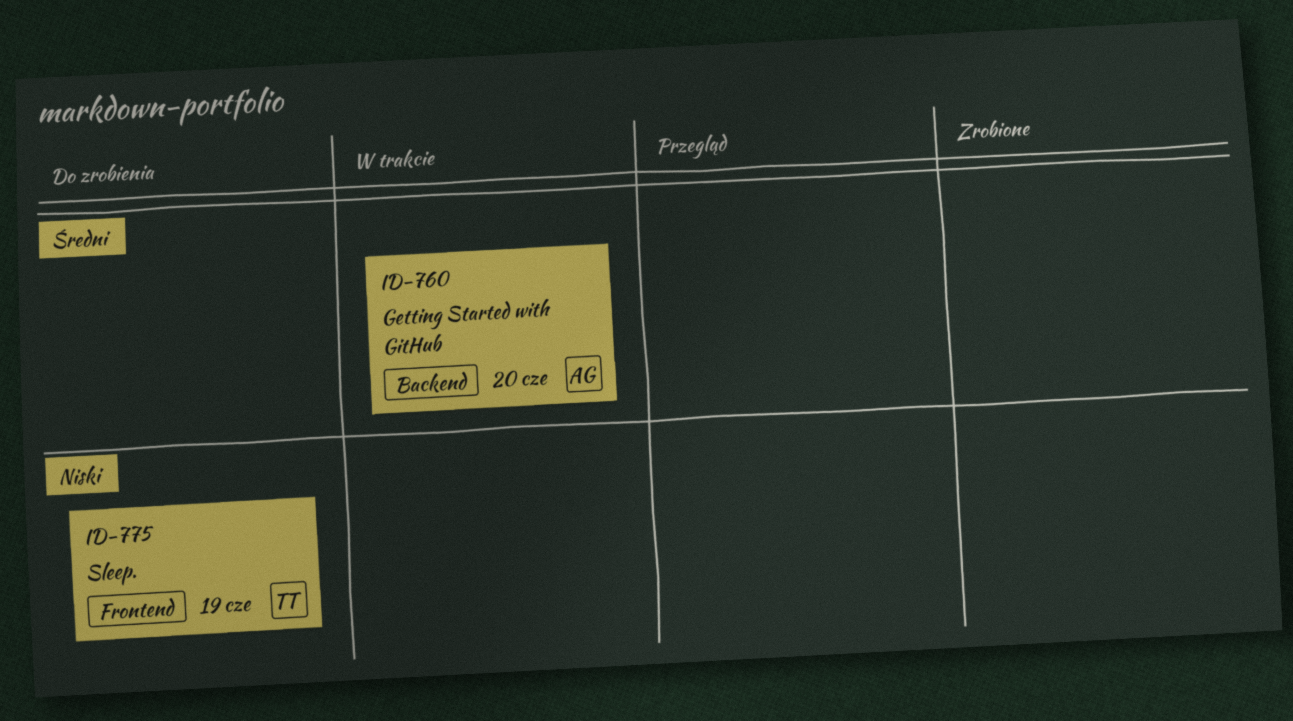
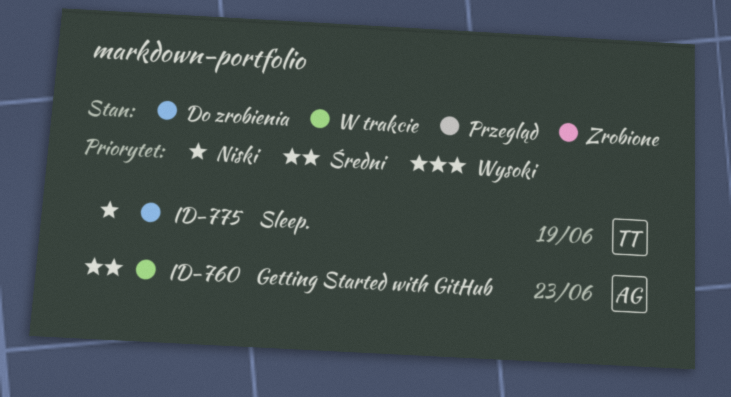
ID-760, due: Jun 20 -> Jun 23

